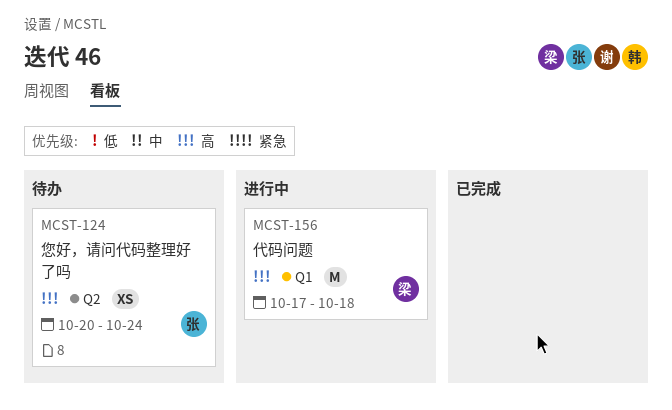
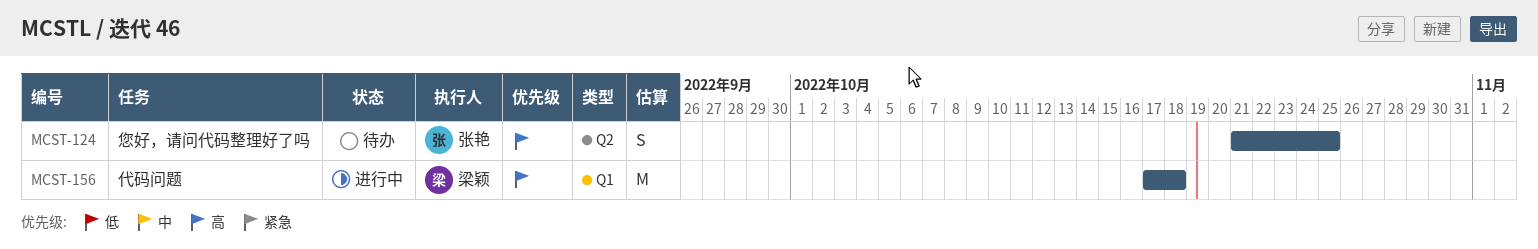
MCST-124, estimate: XS -> S
MCST-124, start: Oct 20 -> Oct 21
MCST-124, due: Oct 24 -> Oct 25

